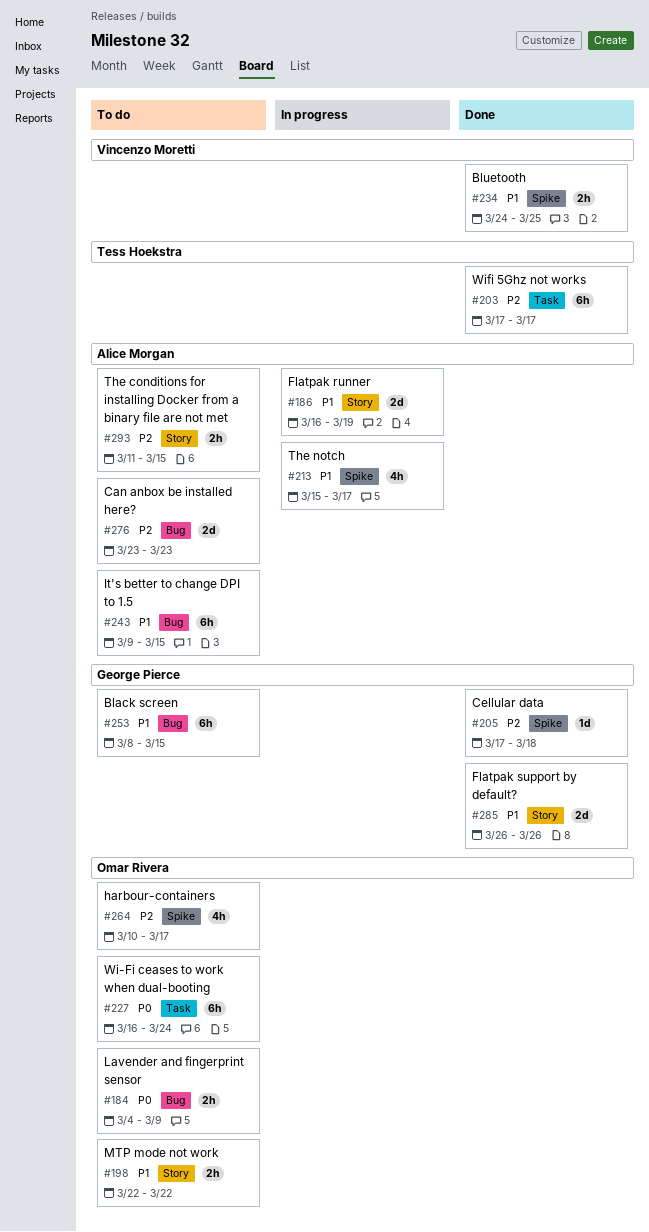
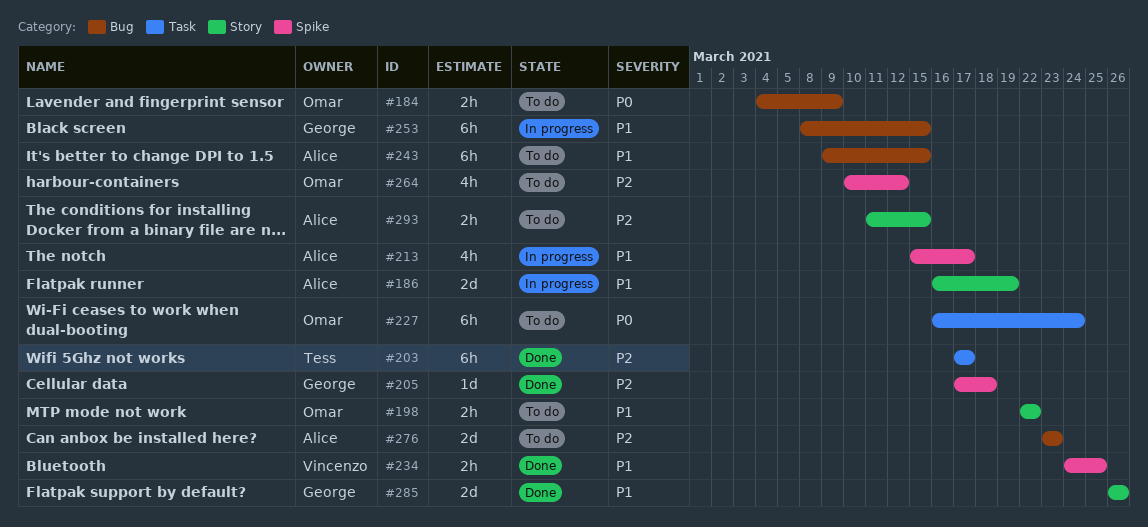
#253, status: To do -> In progress
#264, due: Mar 17 -> Mar 12

